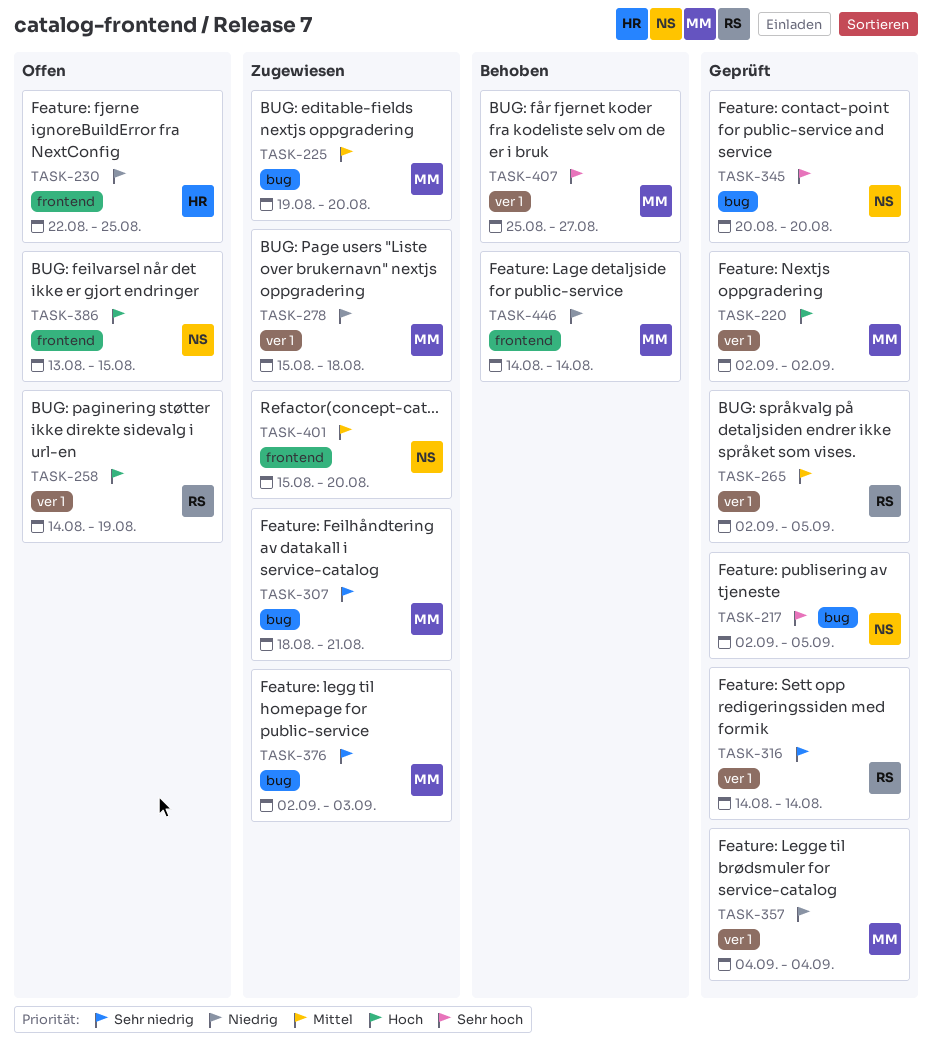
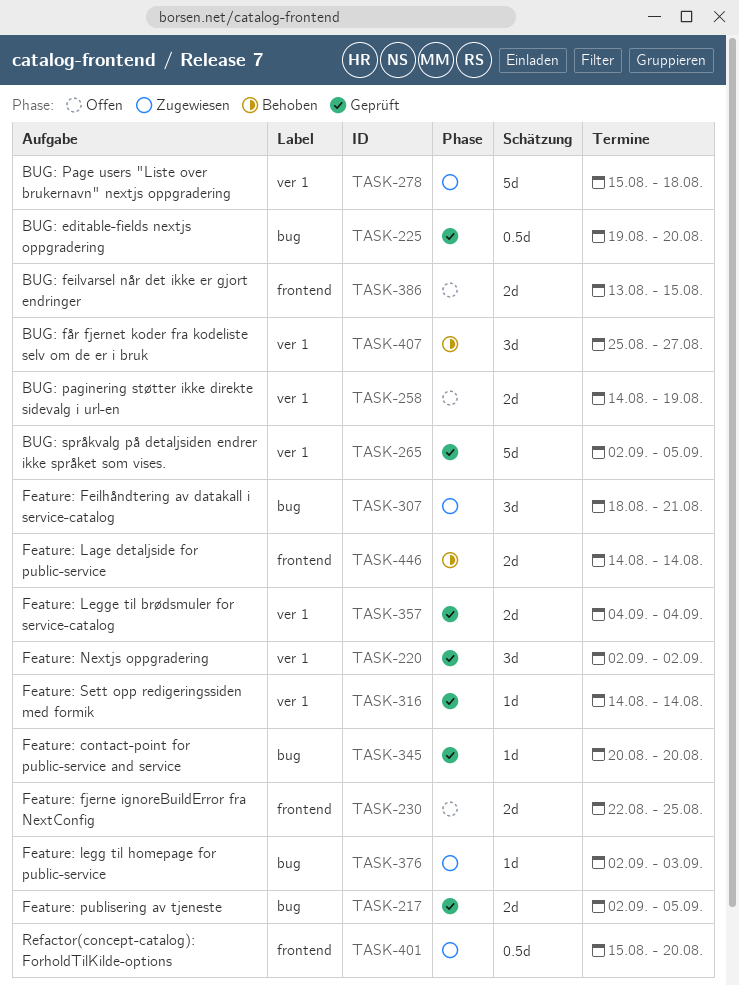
TASK-225, status: Zugewiesen -> Geprüft

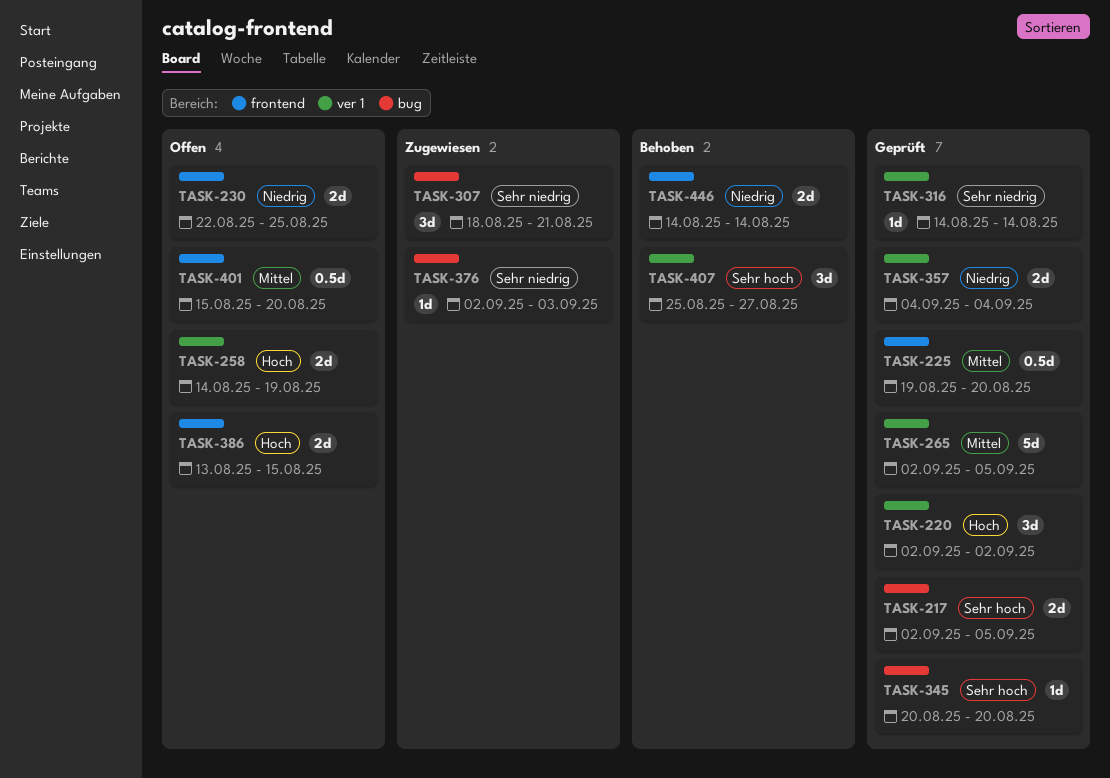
TASK-225, label: bug -> frontend
TASK-278: present -> none
TASK-401, status: Zugewiesen -> Offen

